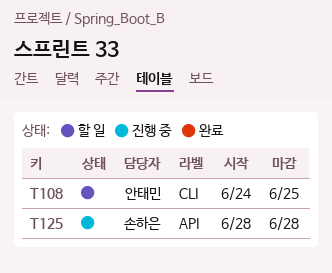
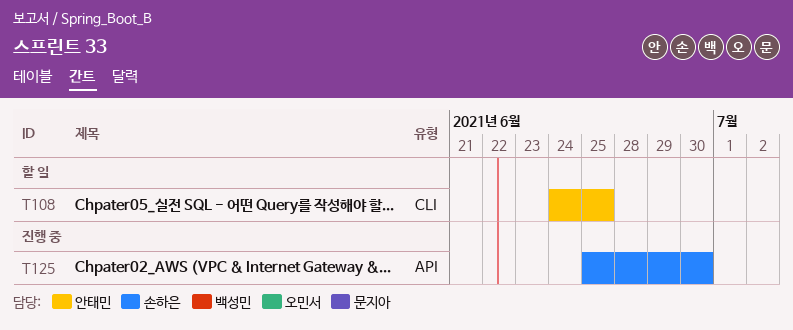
T125, start: Jun 28 -> Jun 25
T125, due: Jun 28 -> Jun 30

